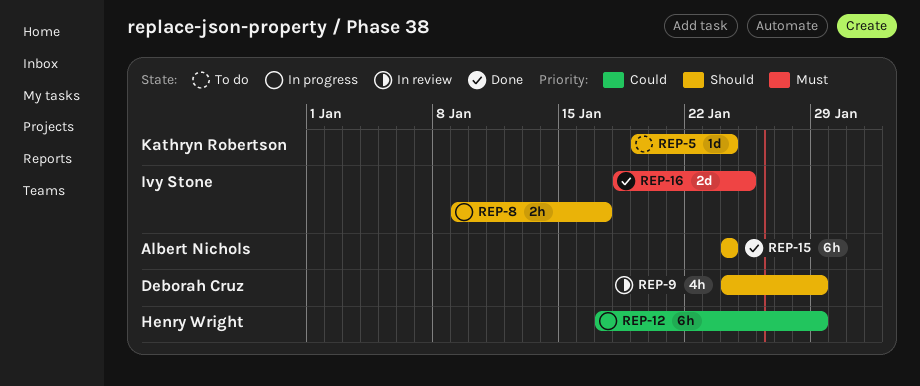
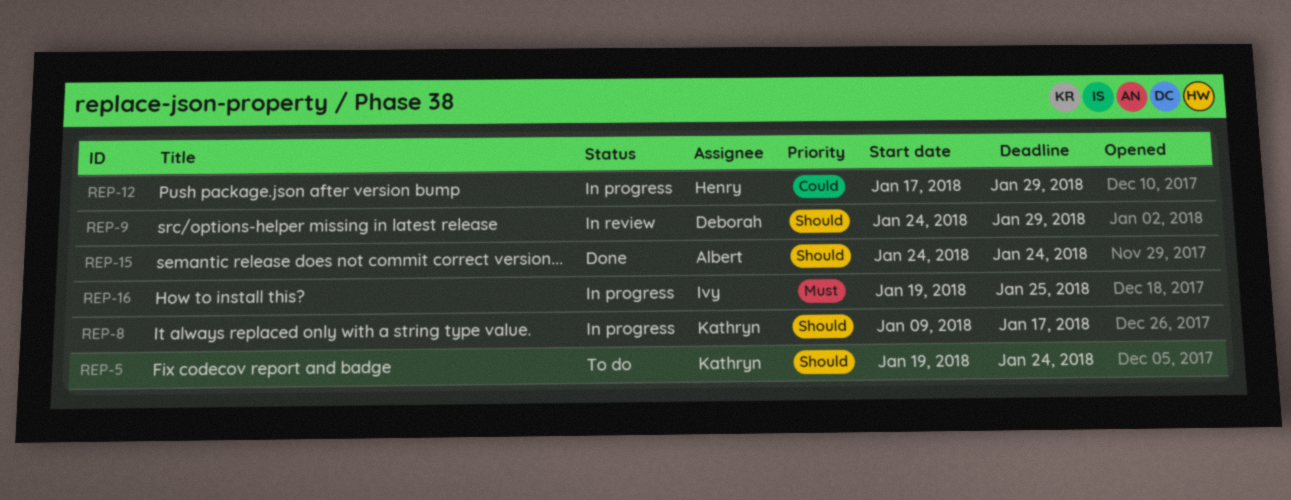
REP-8, owner: Ivy Stone -> Kathryn Robertson
REP-16, status: Done -> In progress
REP-16, start: Jan 18 -> Jan 19

